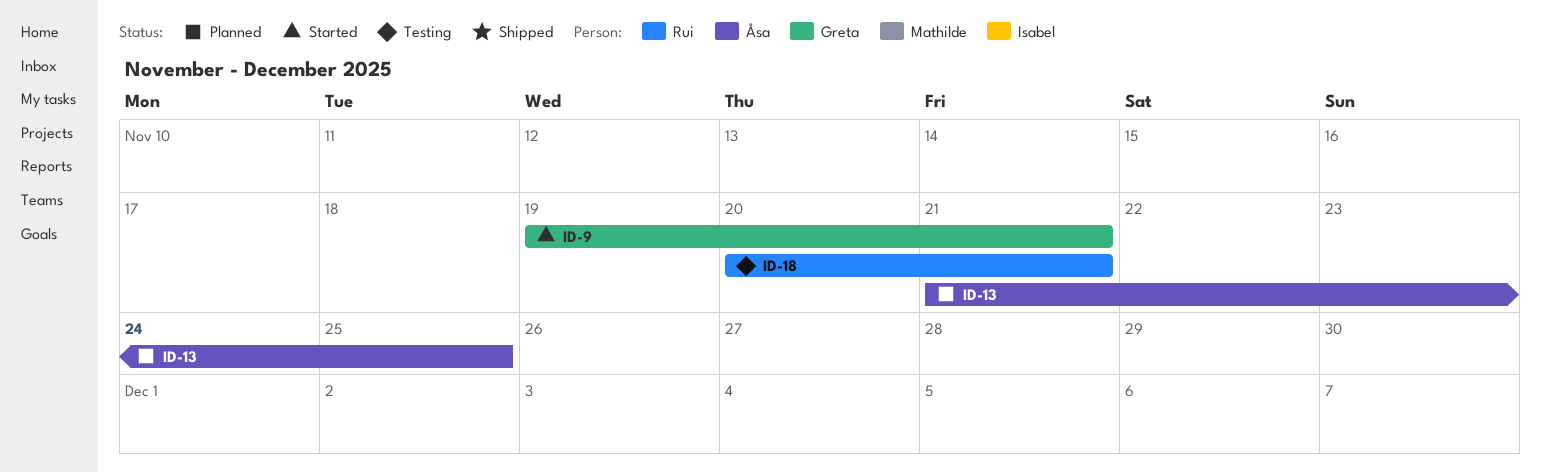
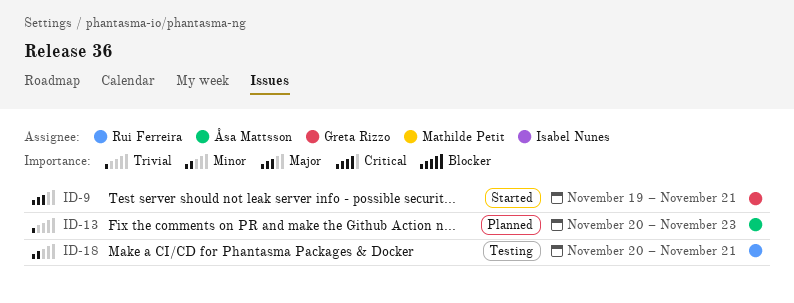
ID-13, start: Nov 21 -> Nov 20
ID-13, due: Nov 25 -> Nov 23

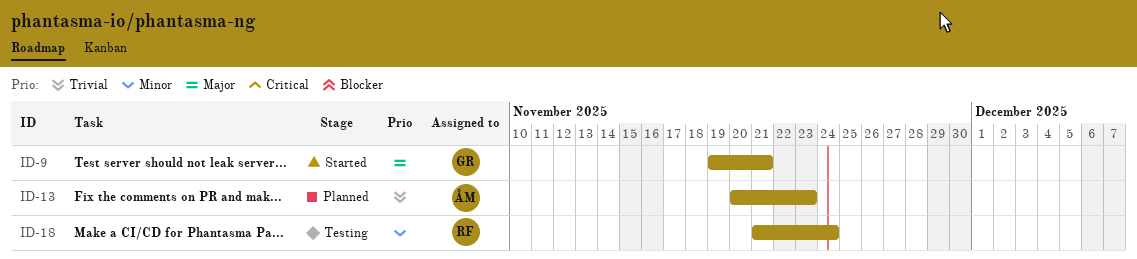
ID-18, start: Nov 20 -> Nov 21
ID-18, due: Nov 21 -> Nov 24

